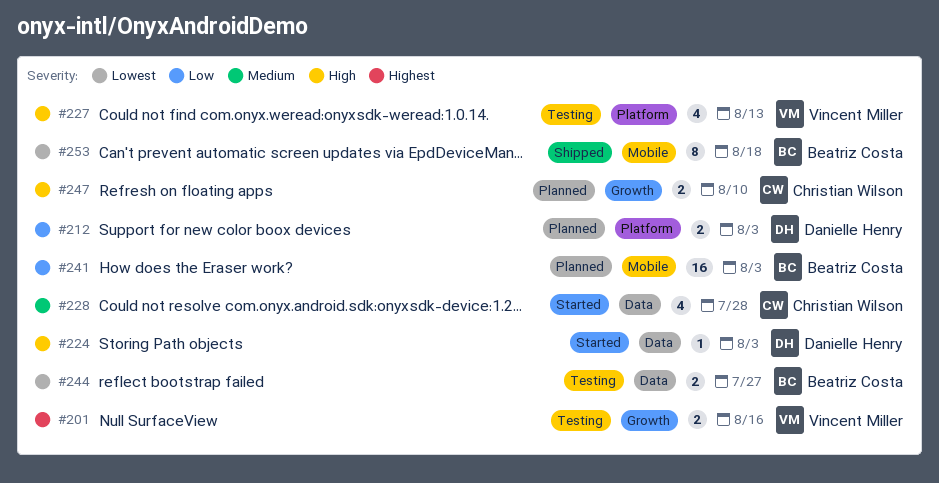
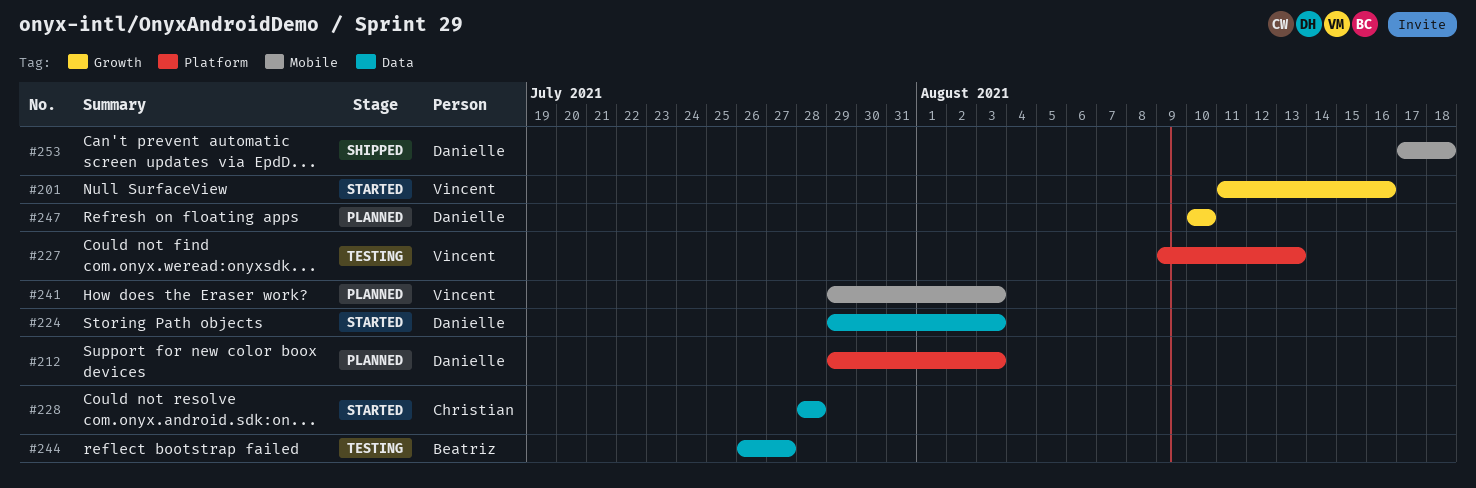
#201, status: Testing -> Started
#241, owner: Beatriz Costa -> Vincent Miller
#247, owner: Christian Wilson -> Danielle Henry
#253, owner: Beatriz Costa -> Danielle Henry

